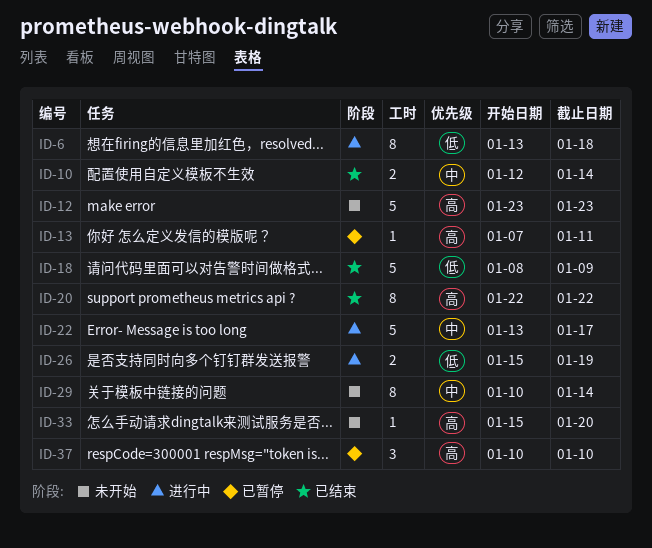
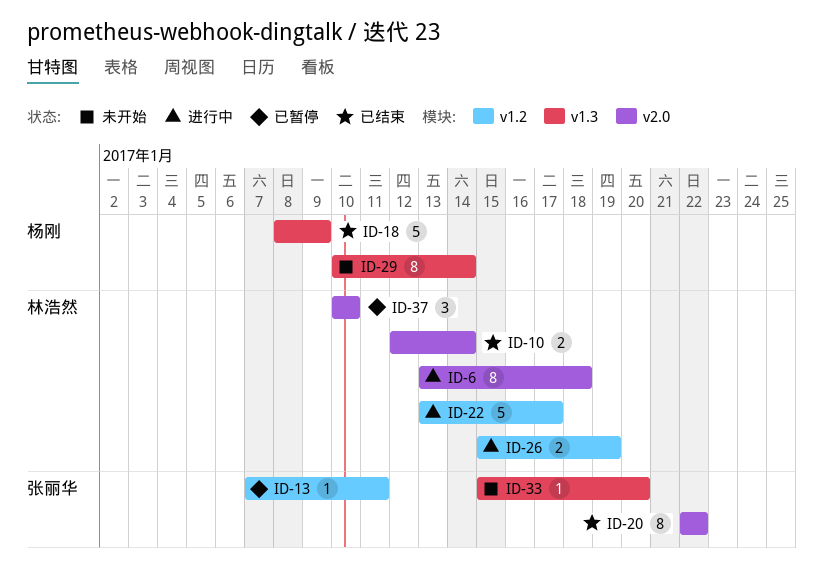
ID-12: present -> none

